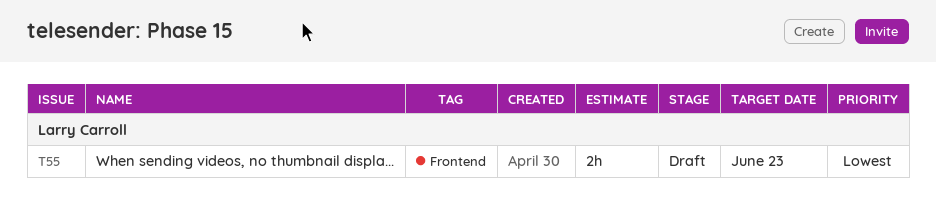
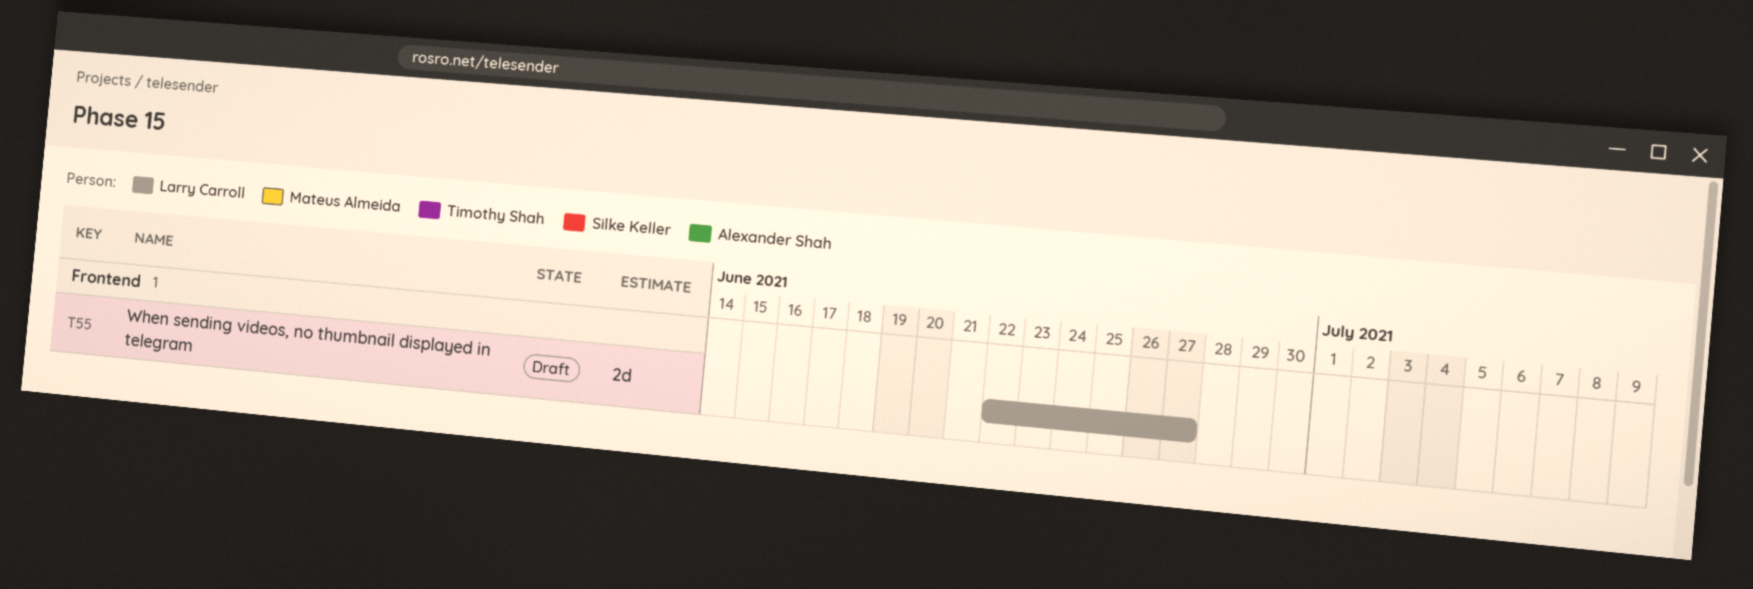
T55, estimate: 2h -> 2d
T55, due: Jun 23 -> Jun 27

